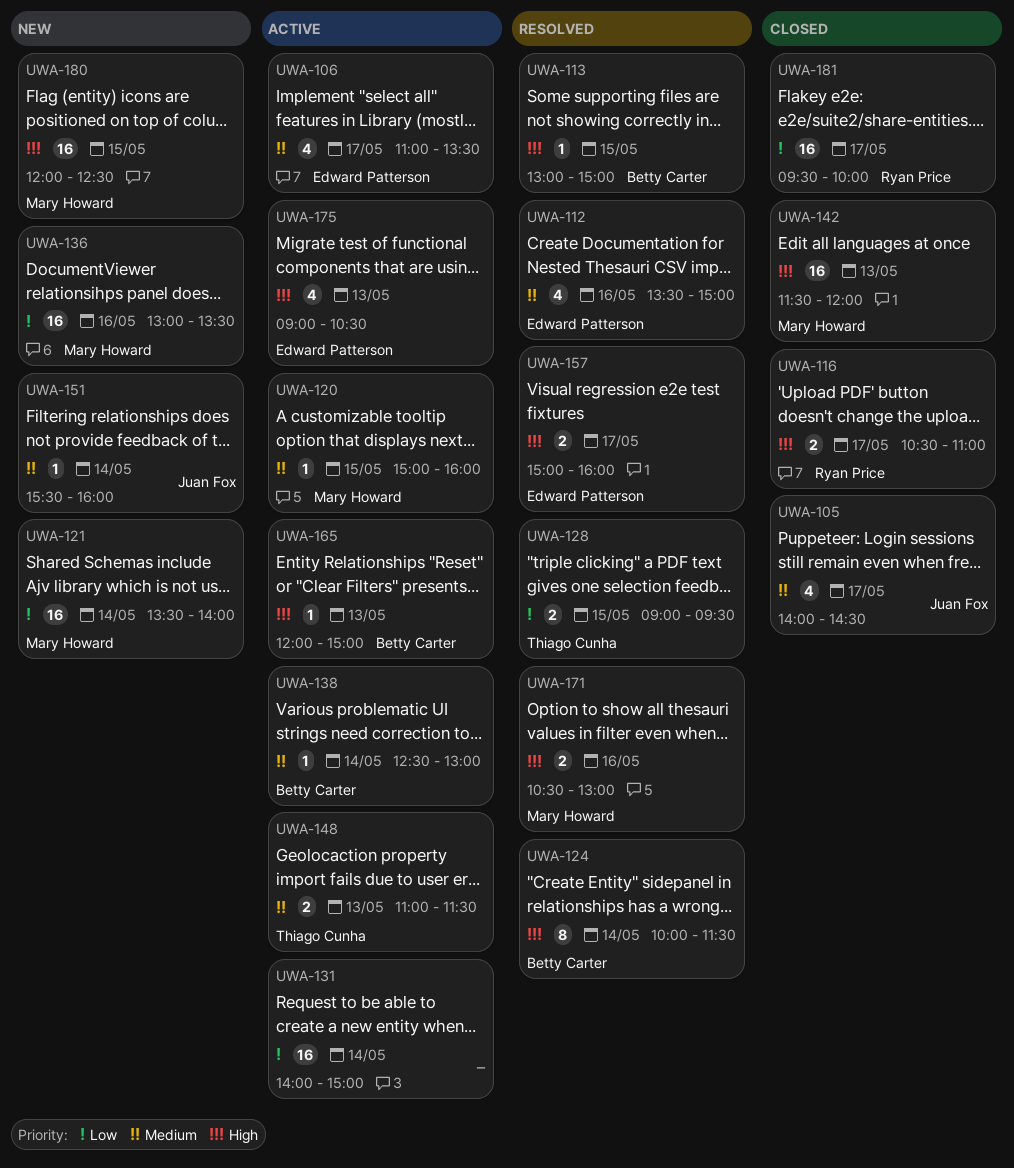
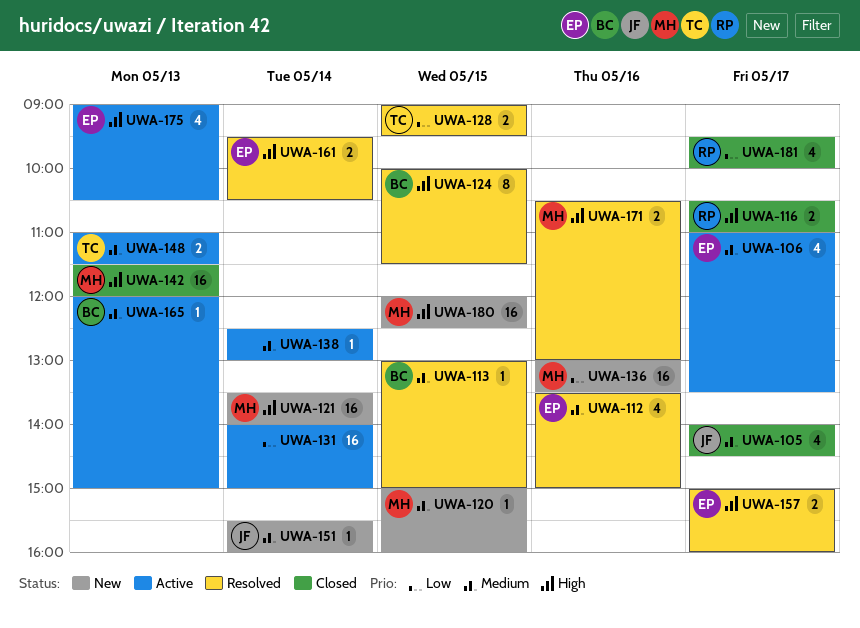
UWA-113, priority: High -> Medium
UWA-120, status: Active -> New
UWA-121, priority: Low -> High
UWA-124, day: May 14 -> May 15
UWA-138, owner: Betty Carter -> none
UWA-161: none -> present
UWA-165, priority: High -> Medium
UWA-181, estimate: 16 -> 4

